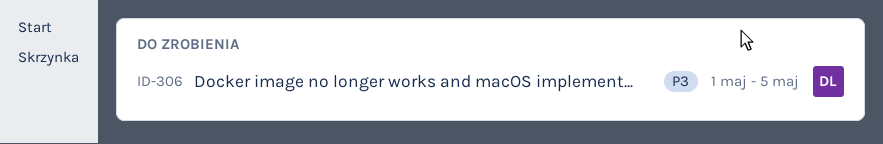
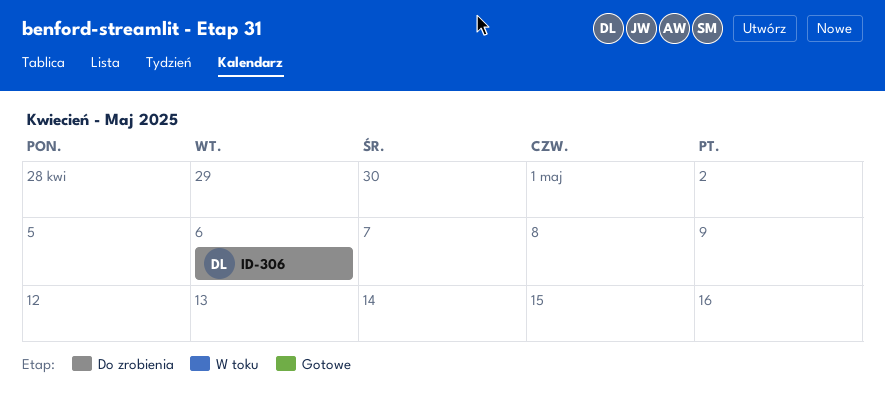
ID-306, start: May 1 -> May 6
ID-306, due: May 5 -> May 6

